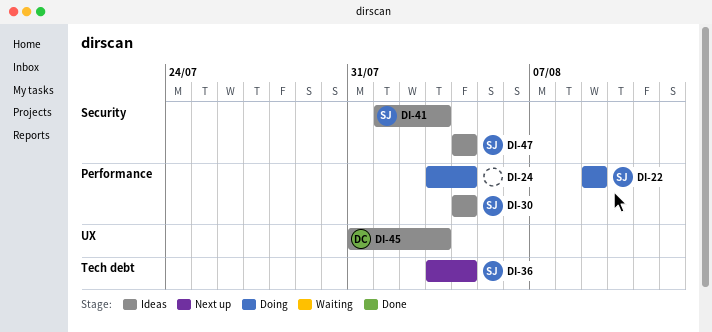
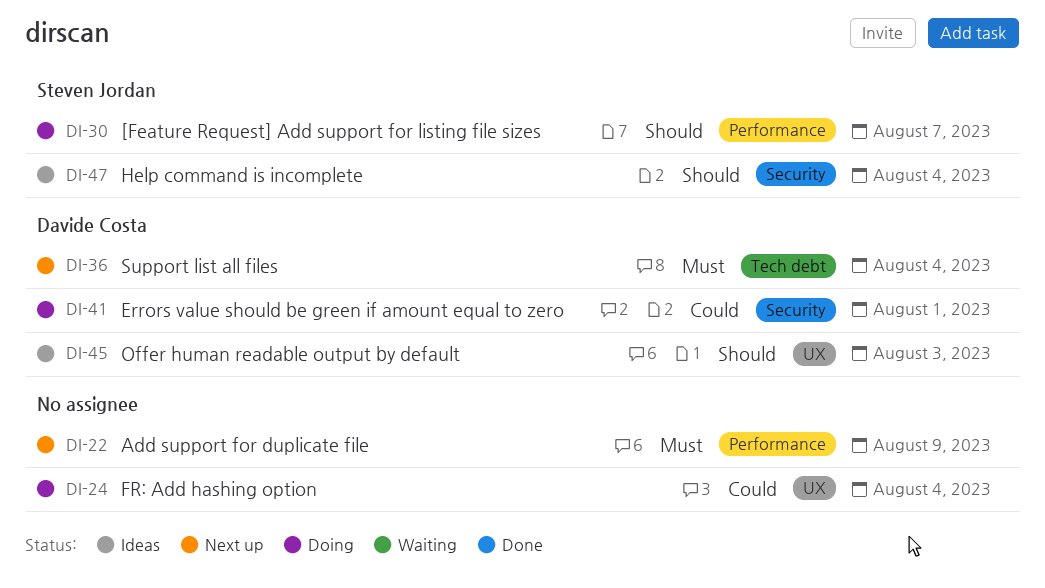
DI-22, status: Doing -> Next up
DI-22, owner: Steven Jordan -> none
DI-24, label: Performance -> UX
DI-30, status: Ideas -> Doing
DI-30, due: Aug 4 -> Aug 7
DI-36, owner: Steven Jordan -> Davide Costa
DI-41, status: Ideas -> Doing
DI-41, owner: Steven Jordan -> Davide Costa
DI-41, due: Aug 3 -> Aug 1

